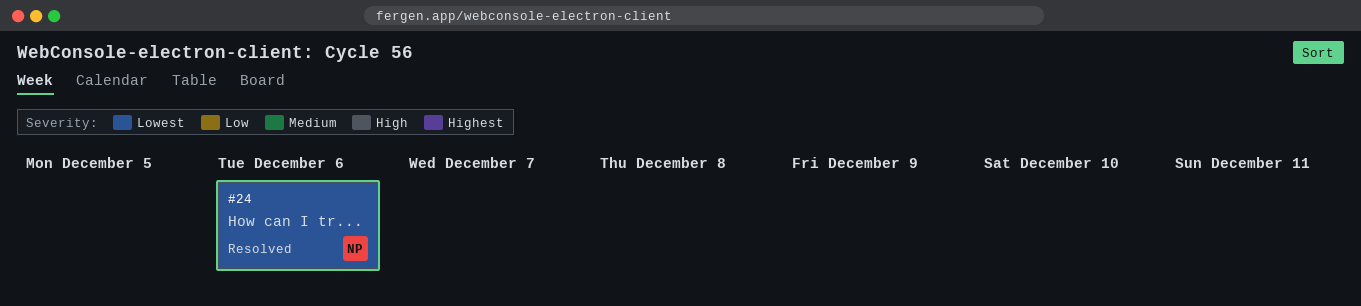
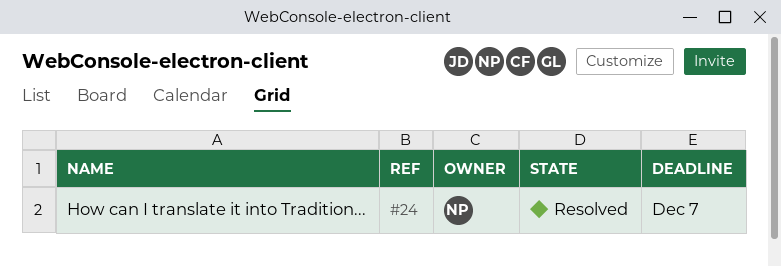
#24, due: Dec 6 -> Dec 7

